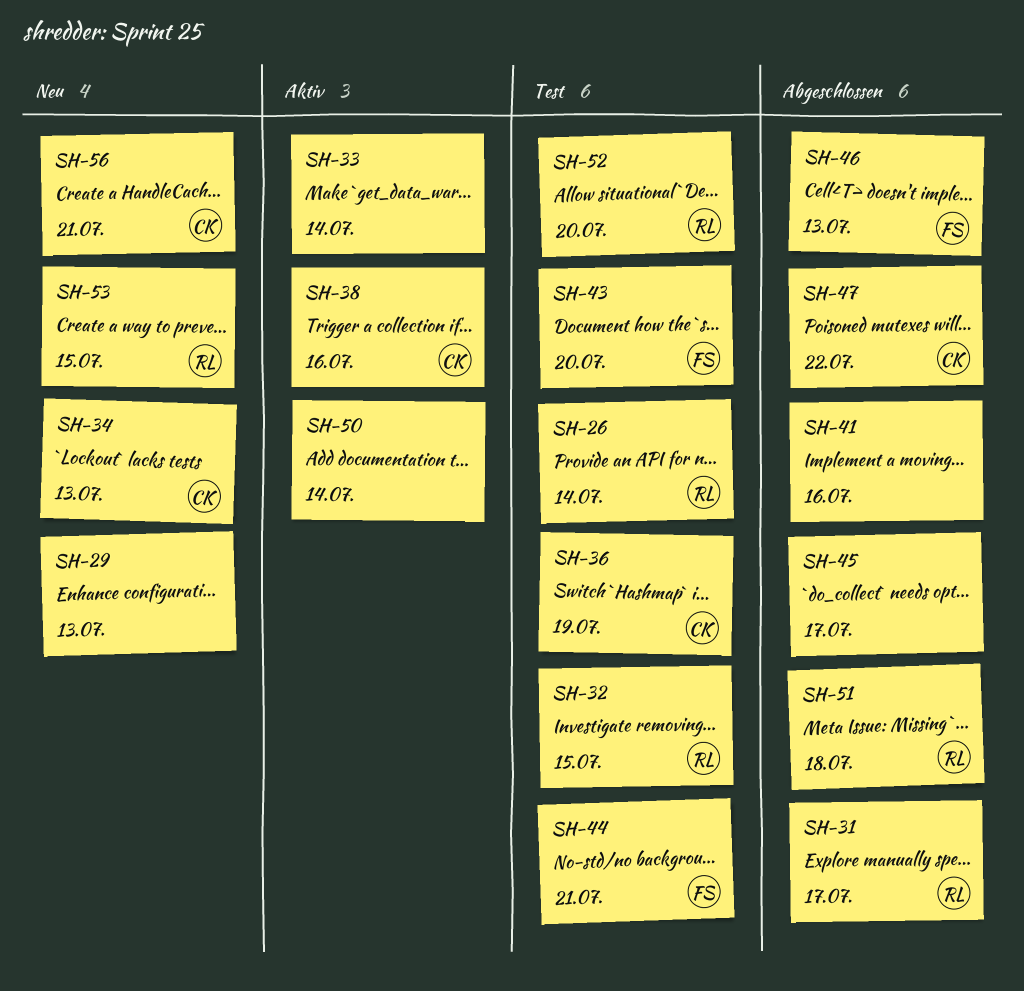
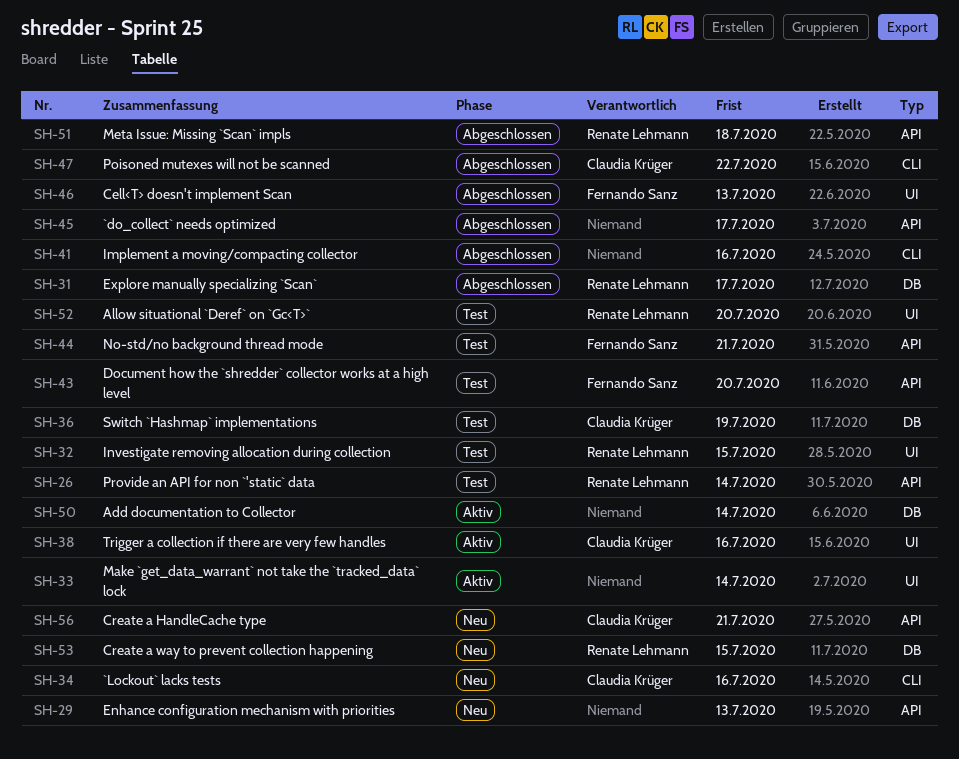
SH-34, due: Jul 13 -> Jul 16

